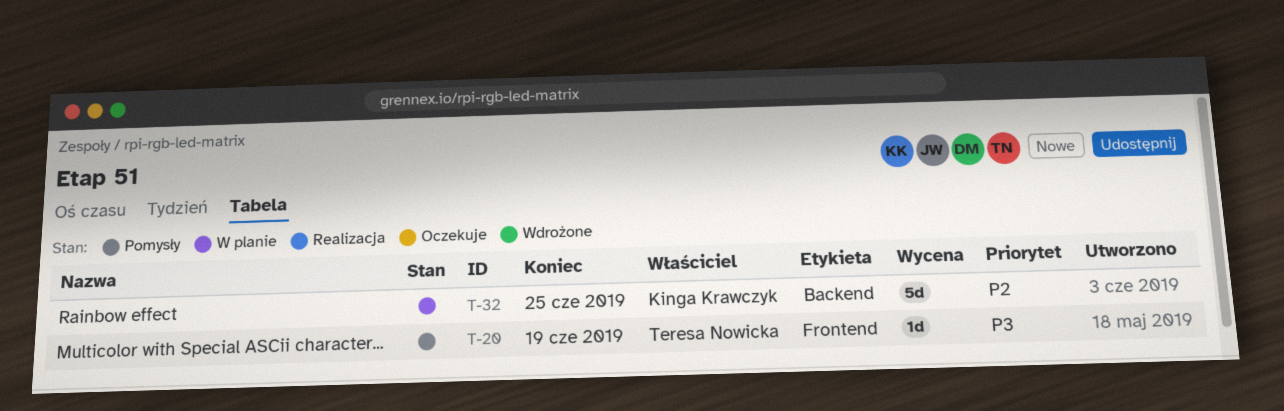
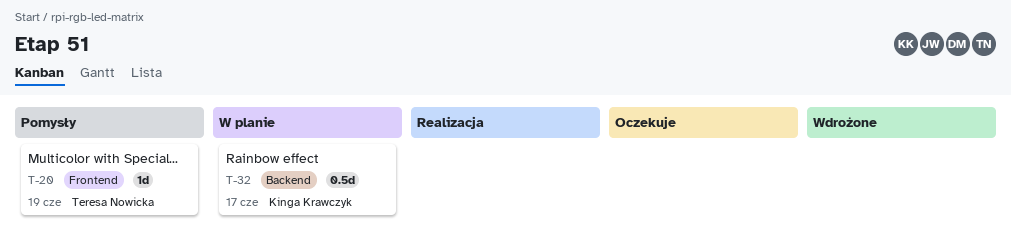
T-32, estimate: 5d -> 0.5d
T-32, due: Jun 25 -> Jun 17

